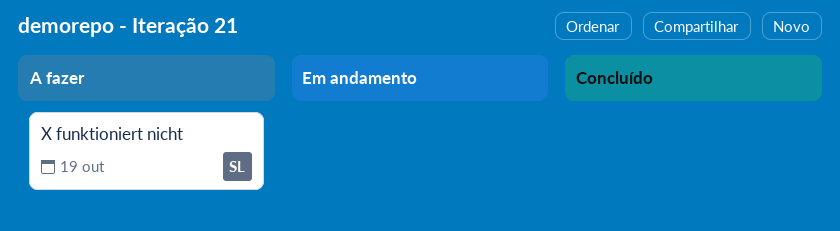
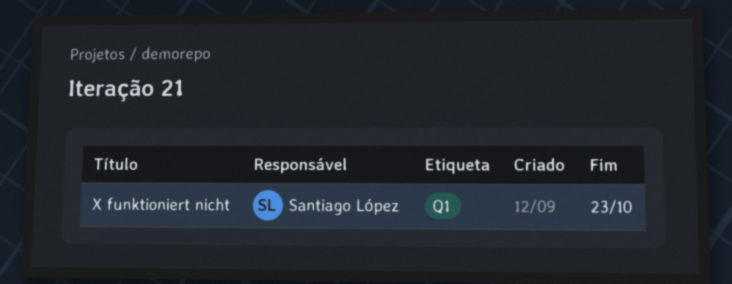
X funktioniert nicht, due: Oct 19 -> Oct 23

